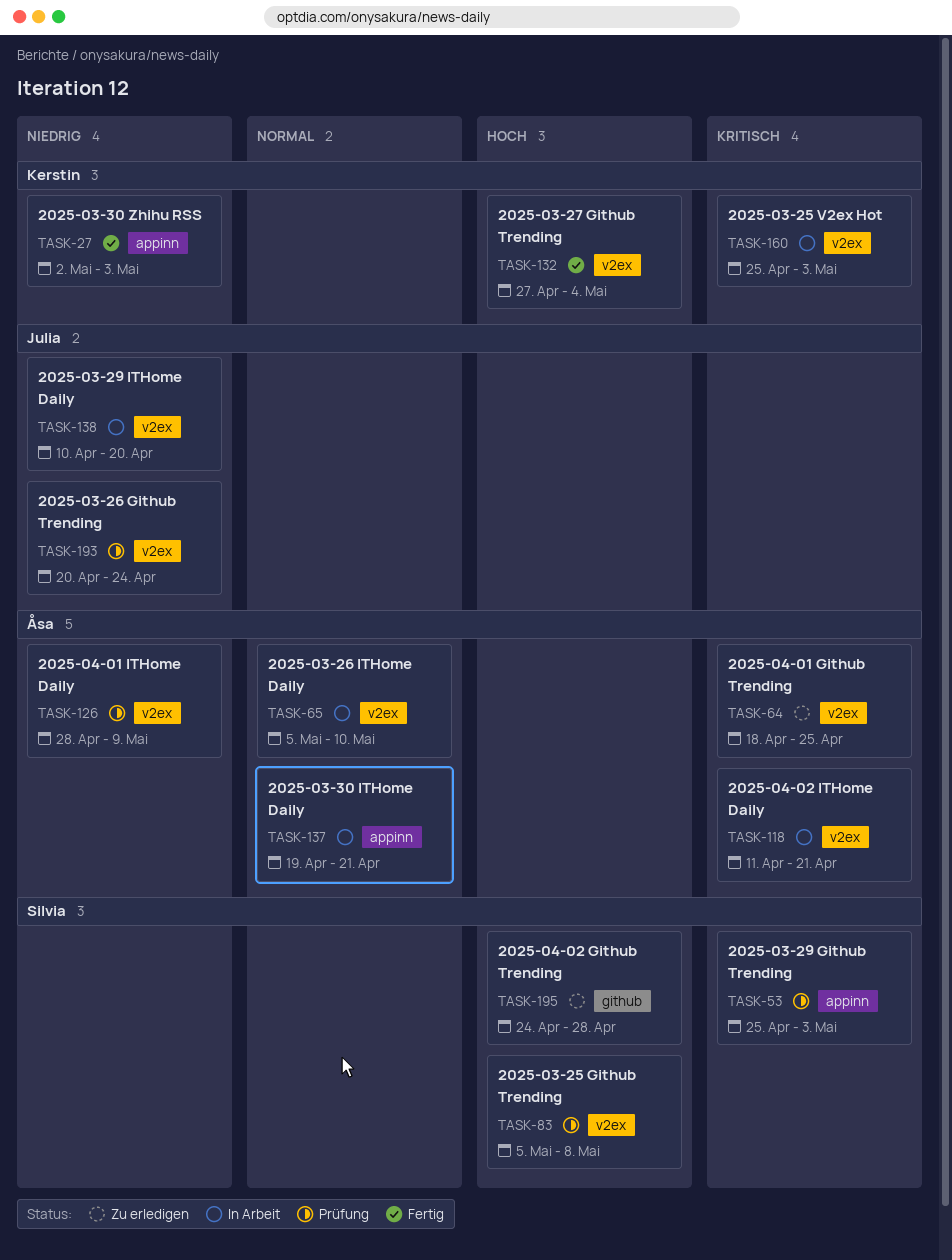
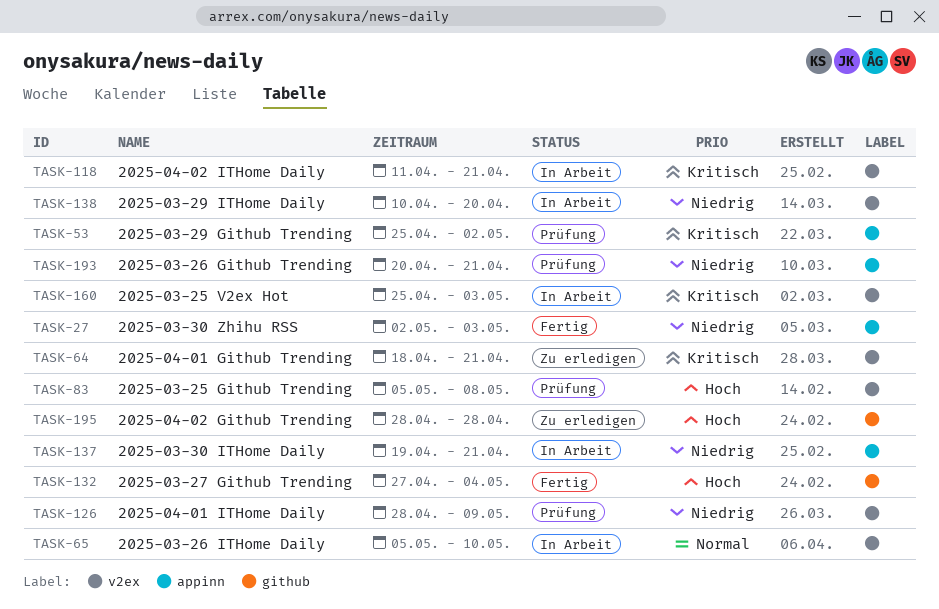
TASK-53, due: May 3 -> May 2
TASK-64, due: Apr 25 -> Apr 21
TASK-132, label: v2ex -> github
TASK-137, priority: Normal -> Niedrig
TASK-193, label: v2ex -> appinn
TASK-193, due: Apr 24 -> Apr 21
TASK-195, start: Apr 24 -> Apr 28

